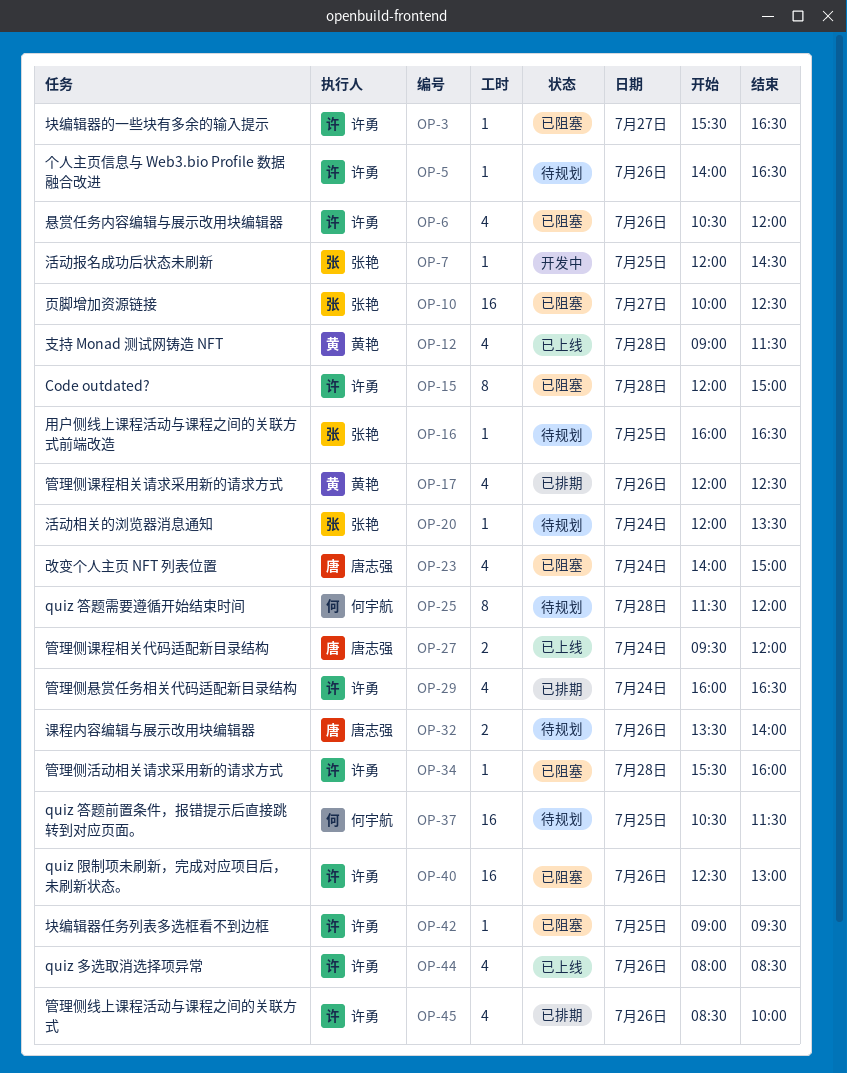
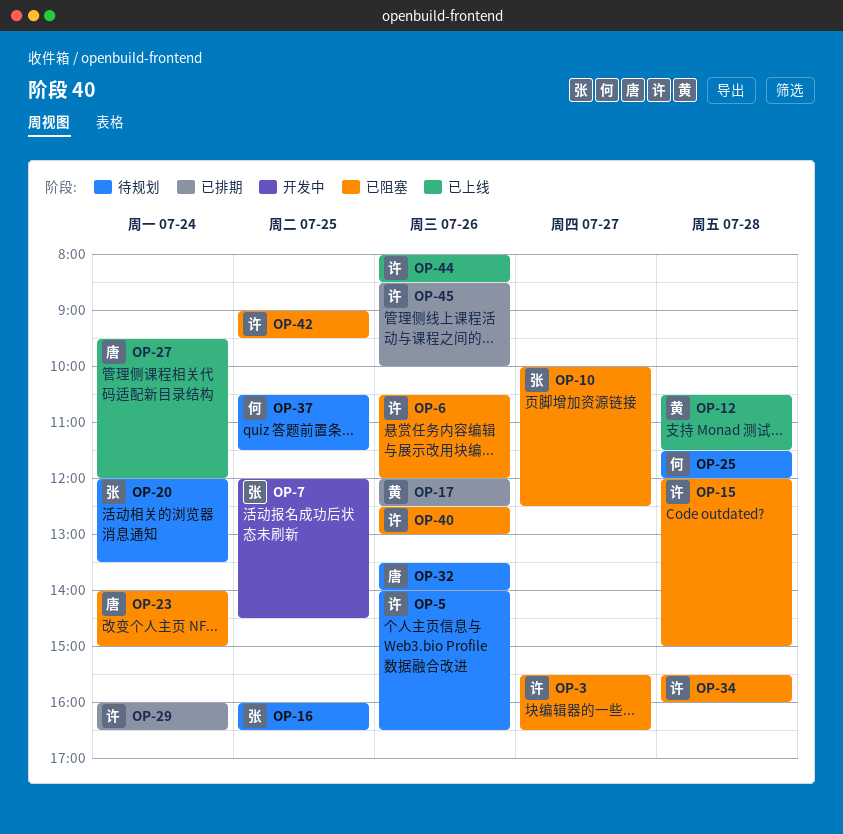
OP-12, begins: 09:00 -> 10:30

